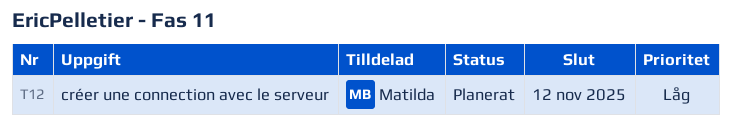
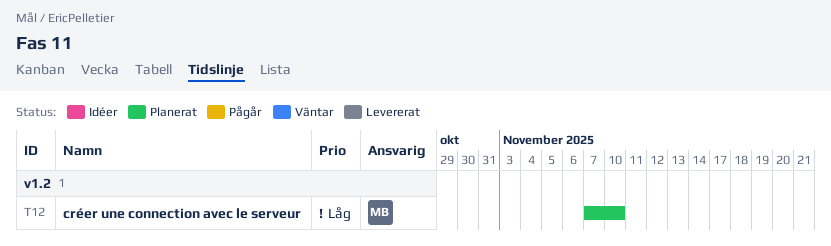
T12, due: Nov 12 -> Nov 10

